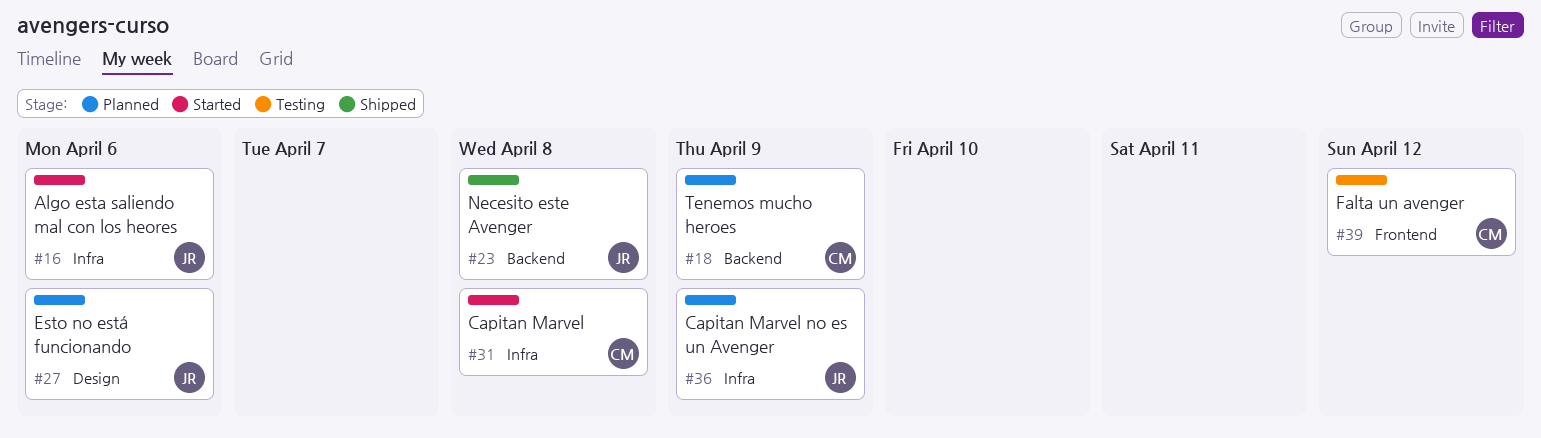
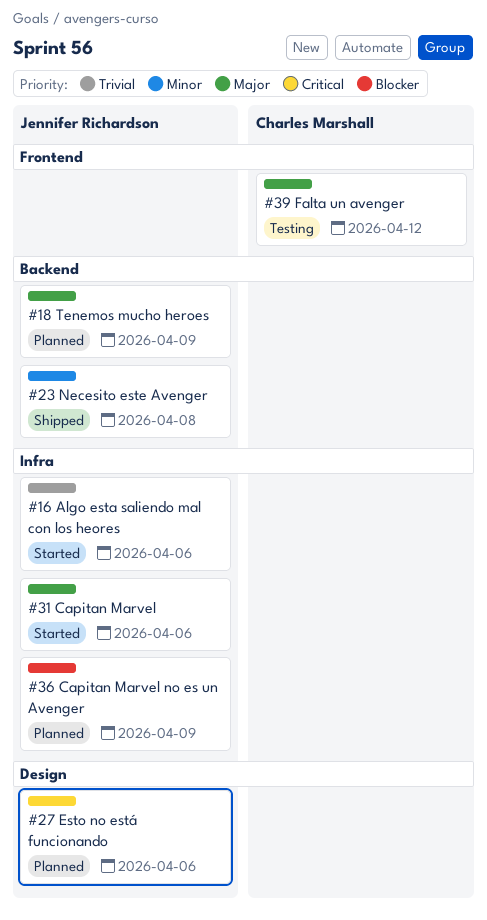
#18, owner: Charles Marshall -> Jennifer Richardson
#31, owner: Charles Marshall -> Jennifer Richardson
#31, due: Apr 8 -> Apr 6

